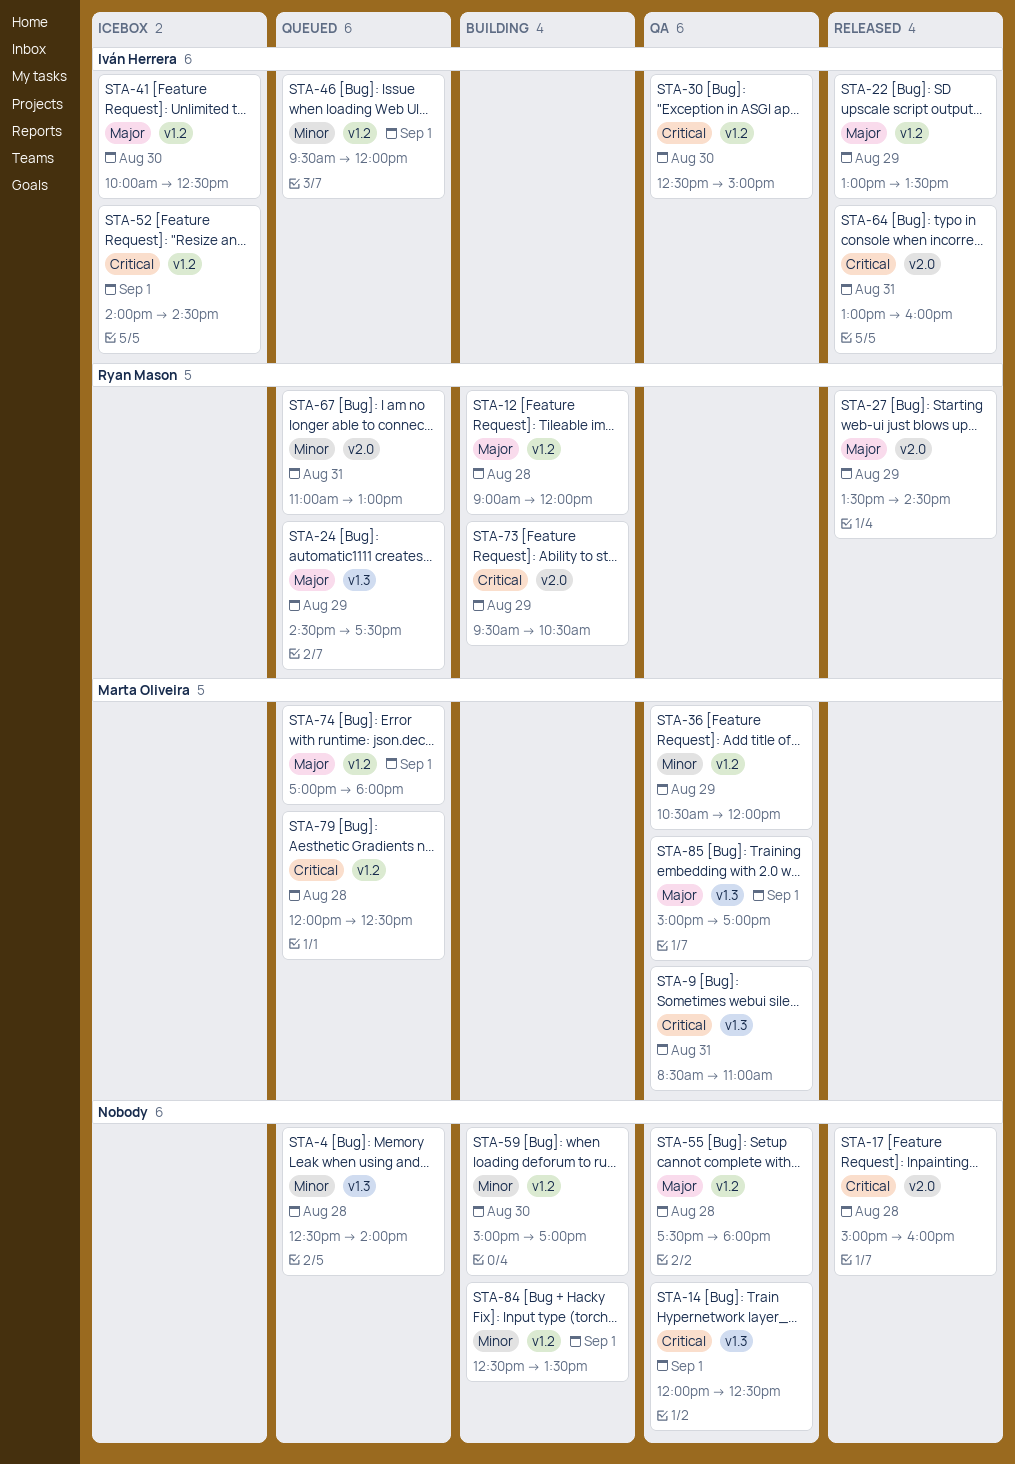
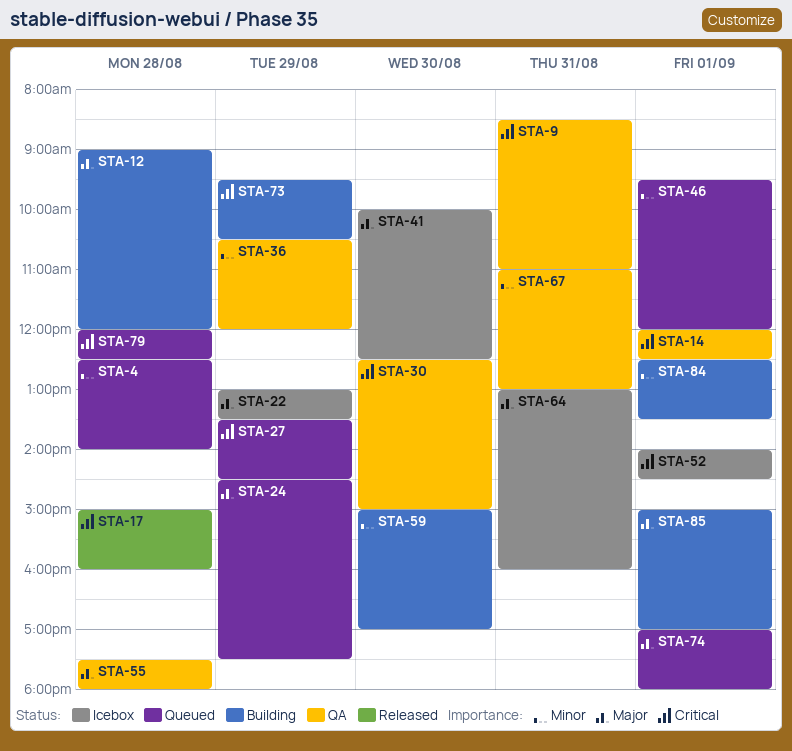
STA-22, status: Released -> Icebox
STA-27, status: Released -> Queued
STA-27, priority: Major -> Critical
STA-64, status: Released -> Icebox
STA-64, priority: Critical -> Major
STA-67, status: Queued -> QA
STA-85, status: QA -> Building

